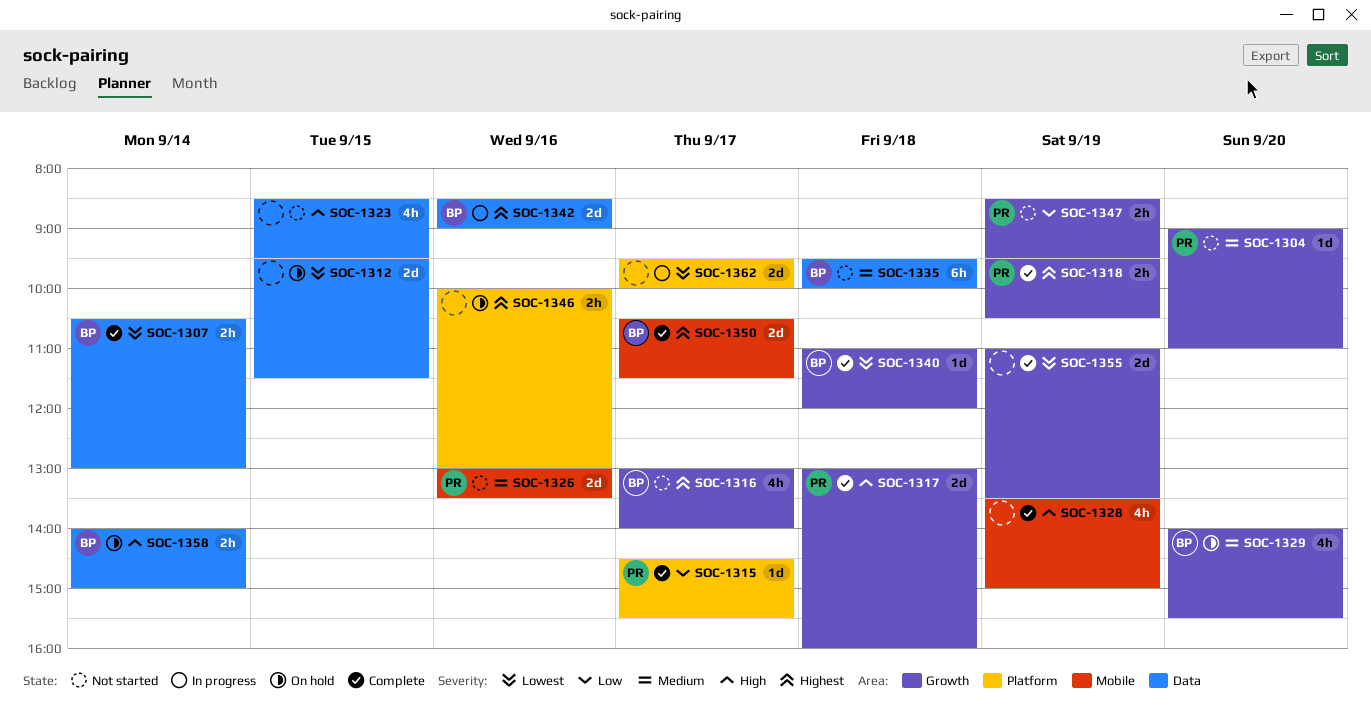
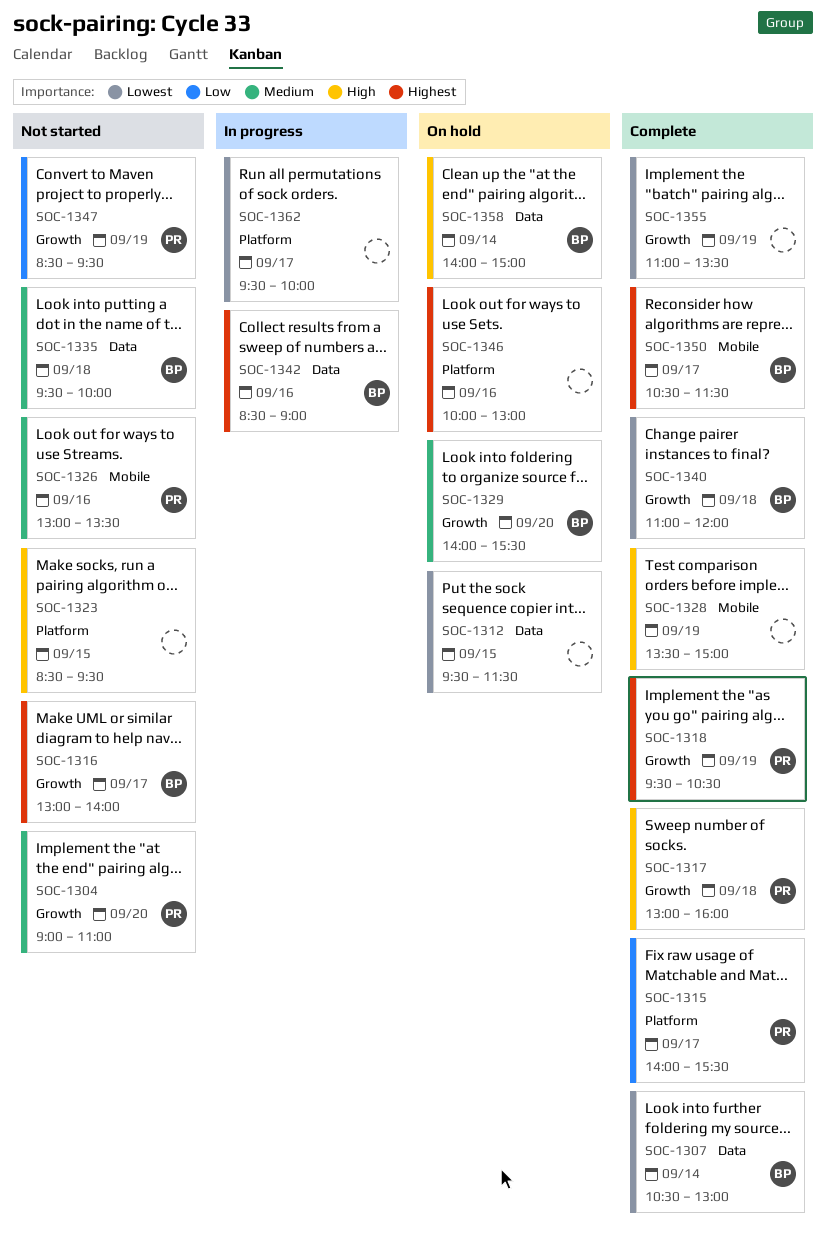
SOC-1315, begins: 14:30 -> 14:00
SOC-1323, label: Data -> Platform

